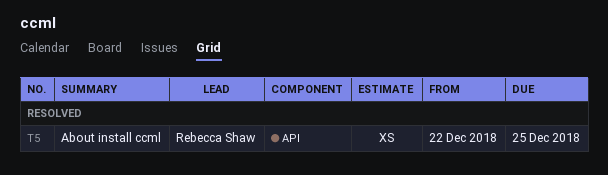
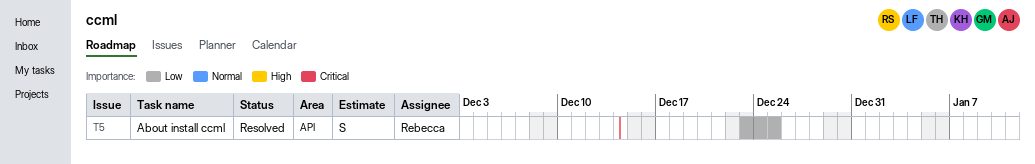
T5, estimate: XS -> S
T5, start: Dec 22 -> Dec 23

